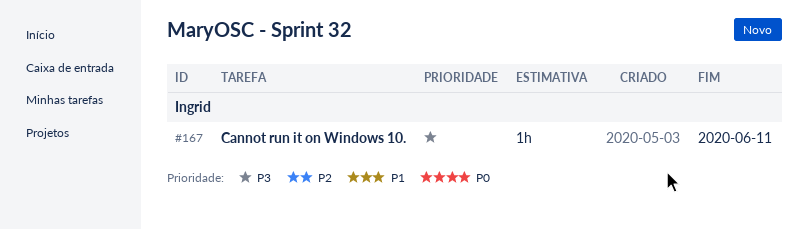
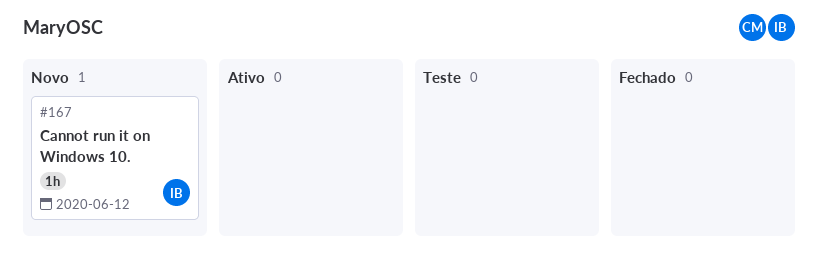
#167, due: Jun 11 -> Jun 12

